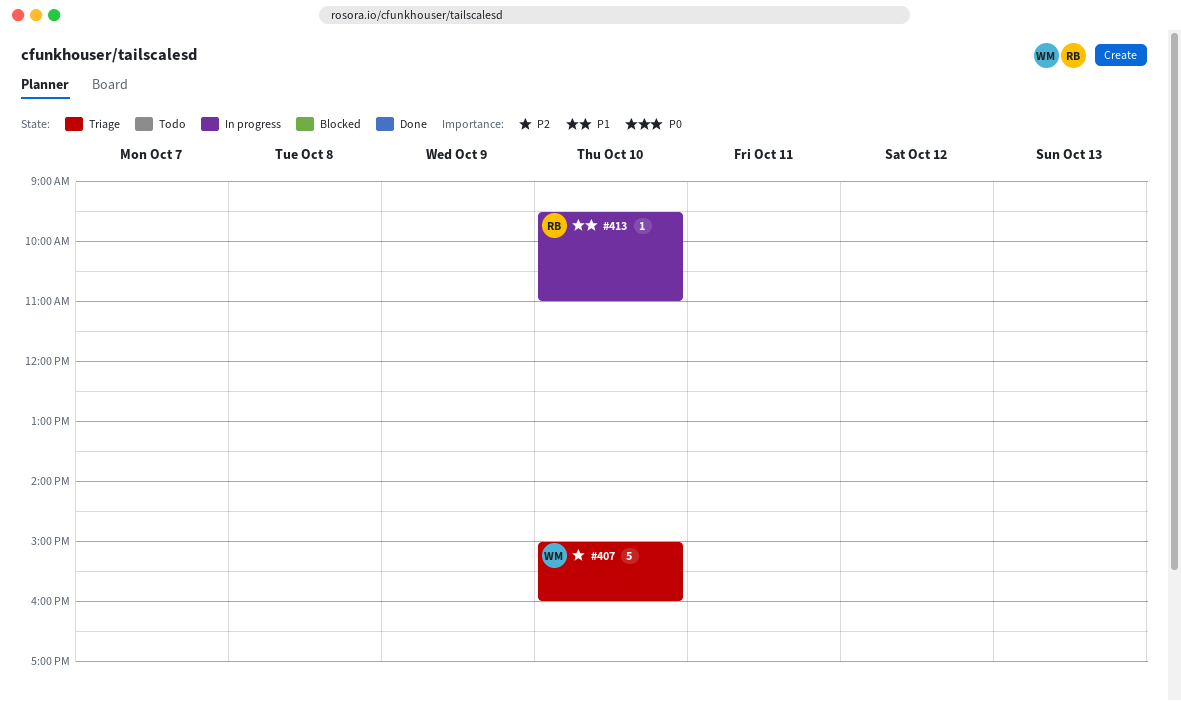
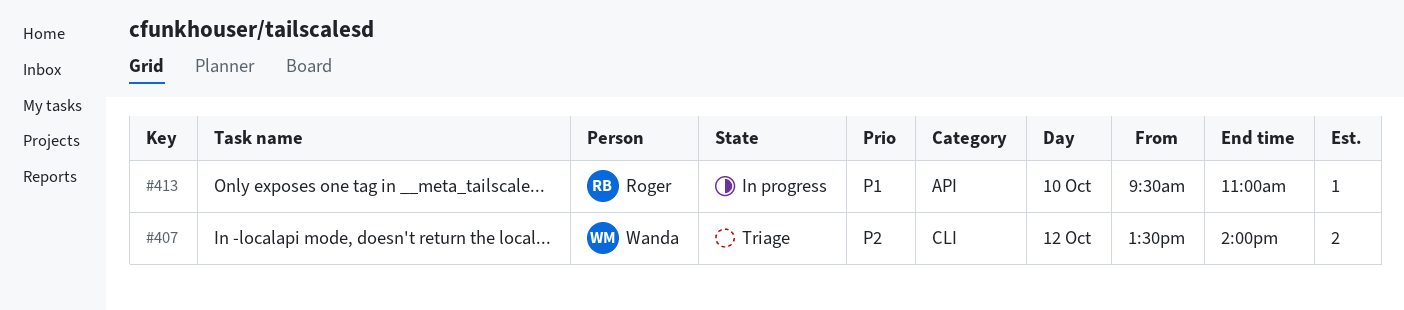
#407, estimate: 5 -> 2
#407, day: Oct 10 -> Oct 12
#407, begins: 15:00 -> 13:30
#407, ends: 16:00 -> 14:00

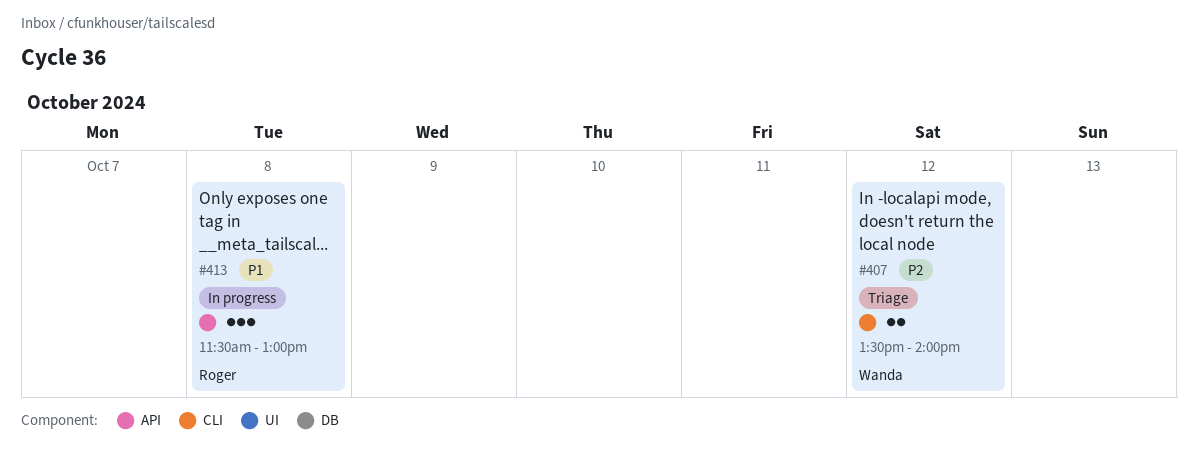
#413, estimate: 1 -> 3
#413, day: Oct 10 -> Oct 8
#413, begins: 09:30 -> 11:30
#413, ends: 11:00 -> 13:00

